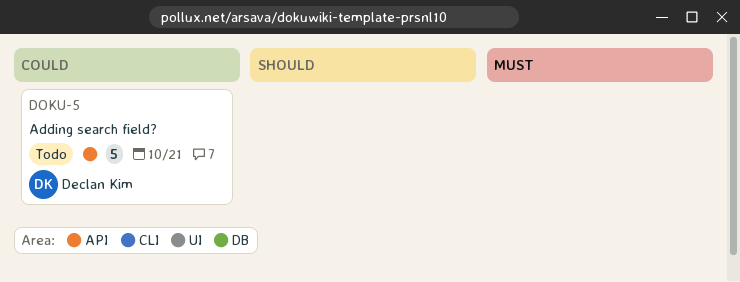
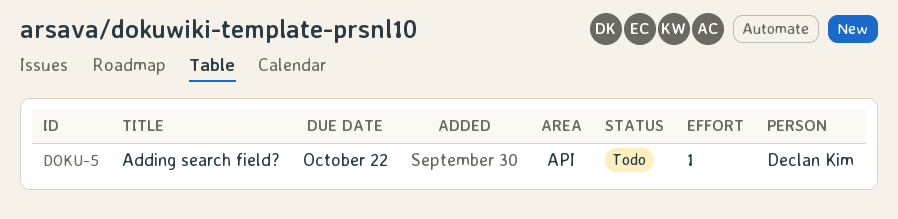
DOKU-5, estimate: 5 -> 1
DOKU-5, due: Oct 21 -> Oct 22

